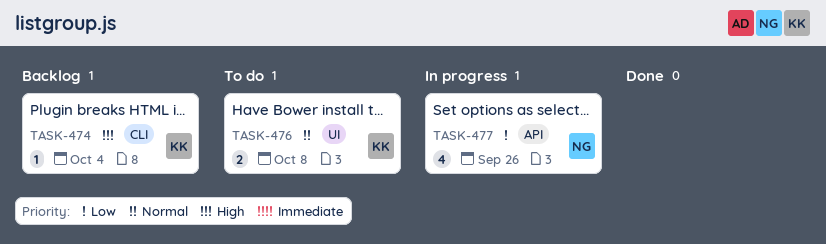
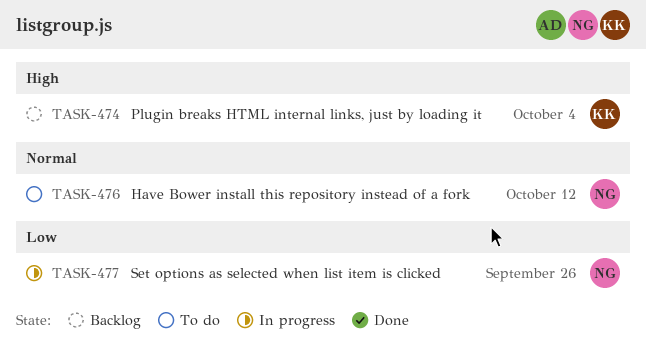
TASK-476, owner: KK -> NG
TASK-476, due: Oct 8 -> Oct 12

